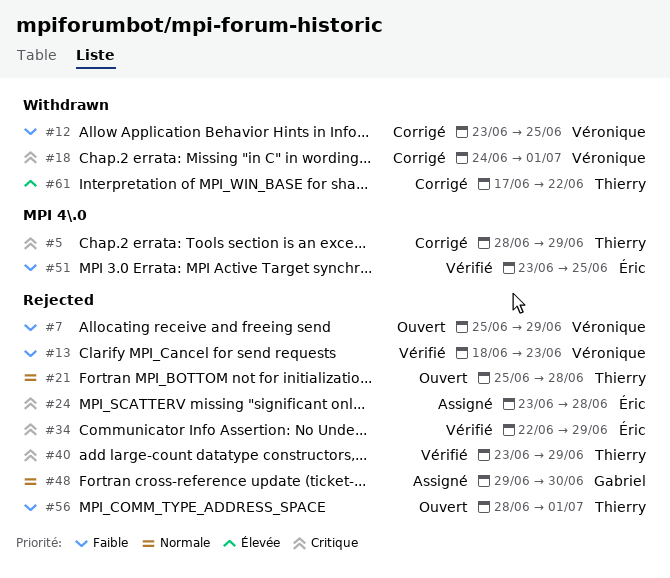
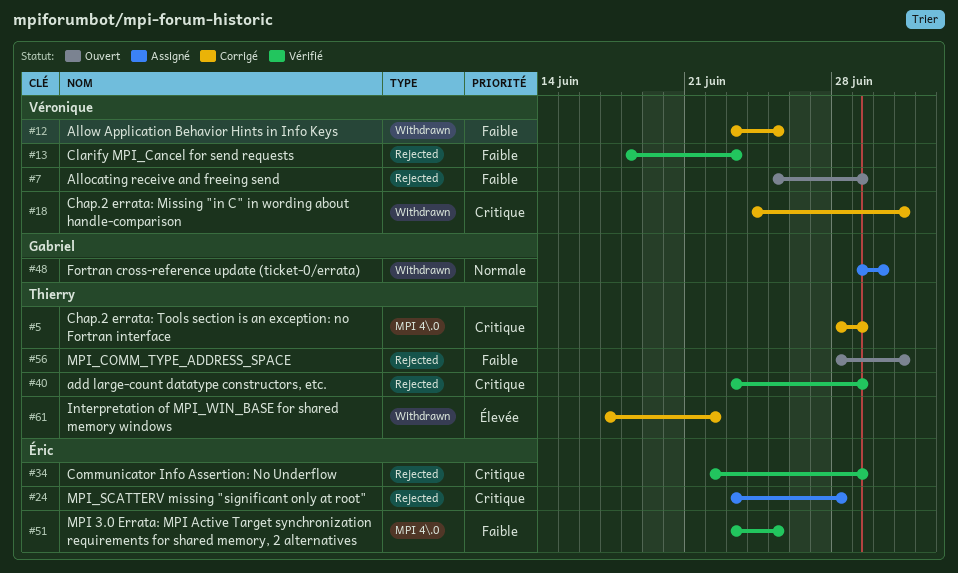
#21: present -> none
#48, label: Rejected -> Withdrawn

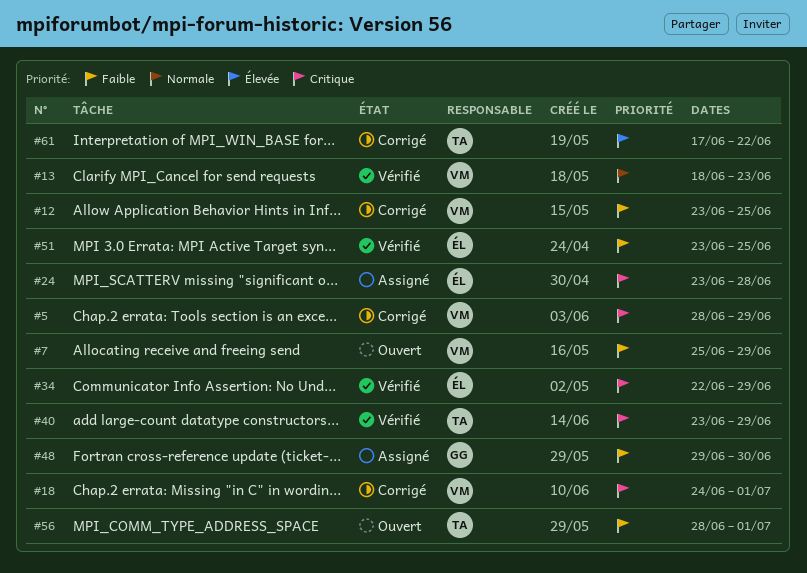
#5, owner: Thierry -> Véronique
#13, priority: Faible -> Normale
#48, priority: Normale -> Faible

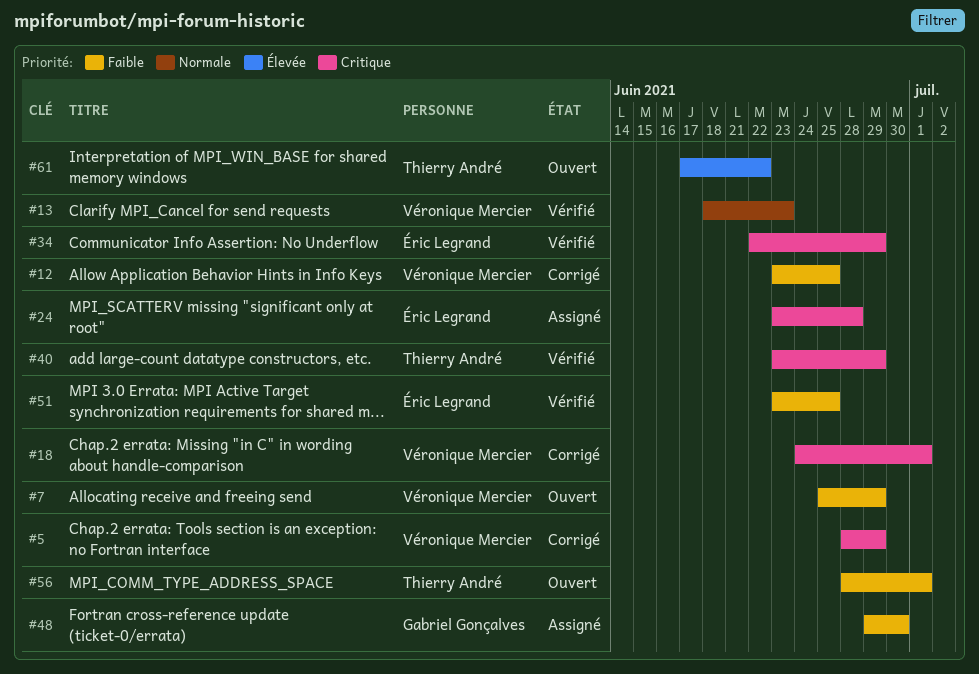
#61, status: Corrigé -> Ouvert

